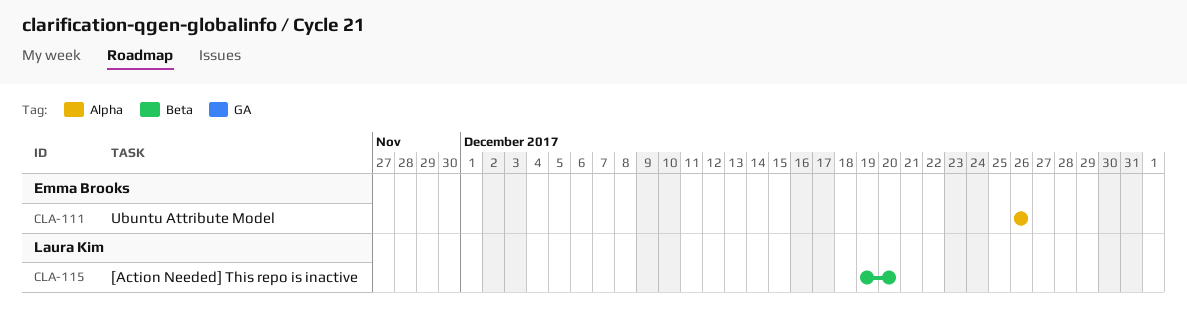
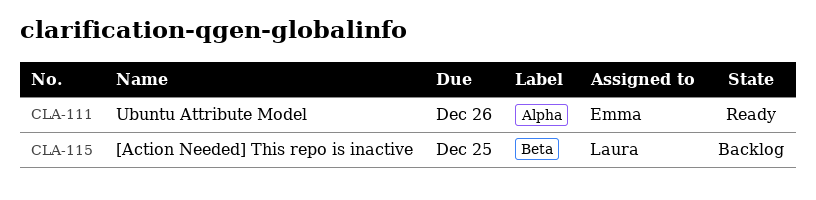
CLA-115, due: Dec 20 -> Dec 25

